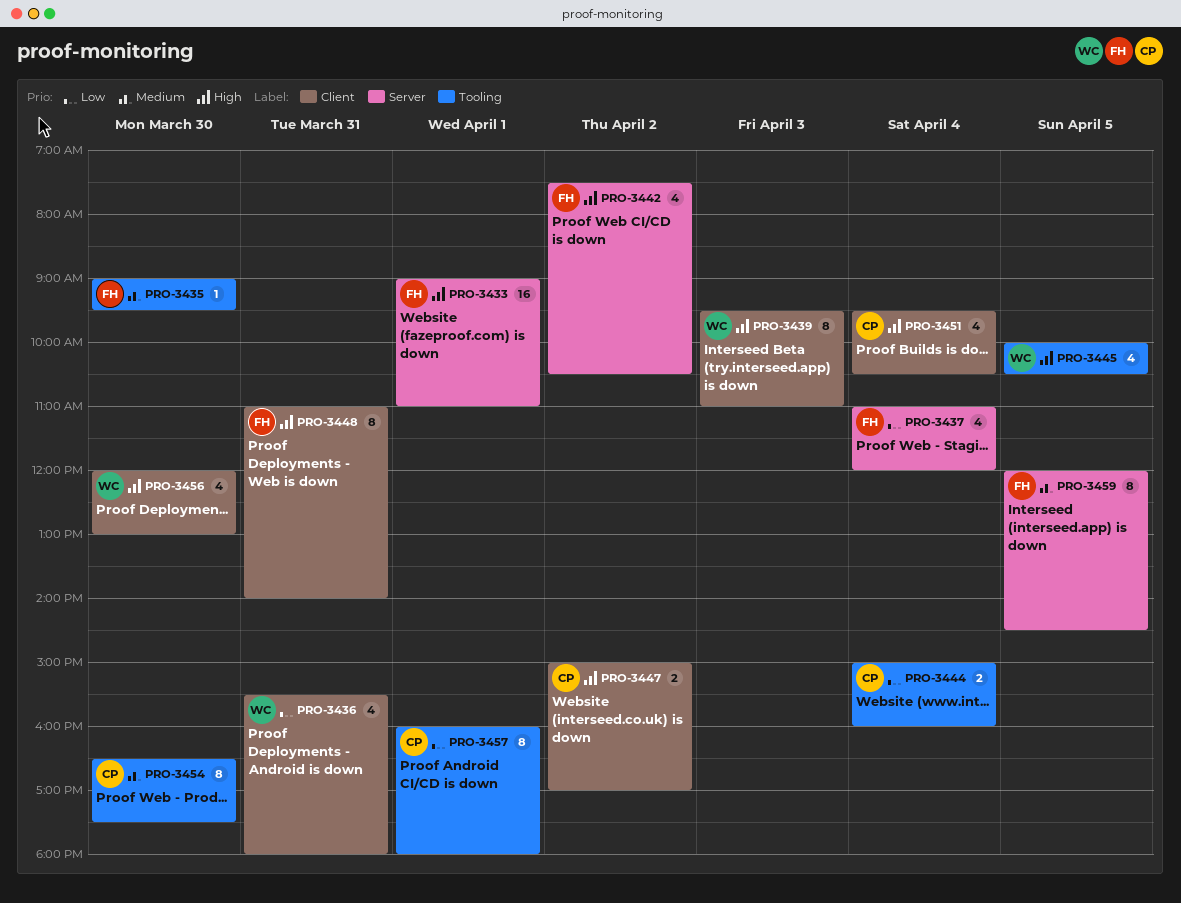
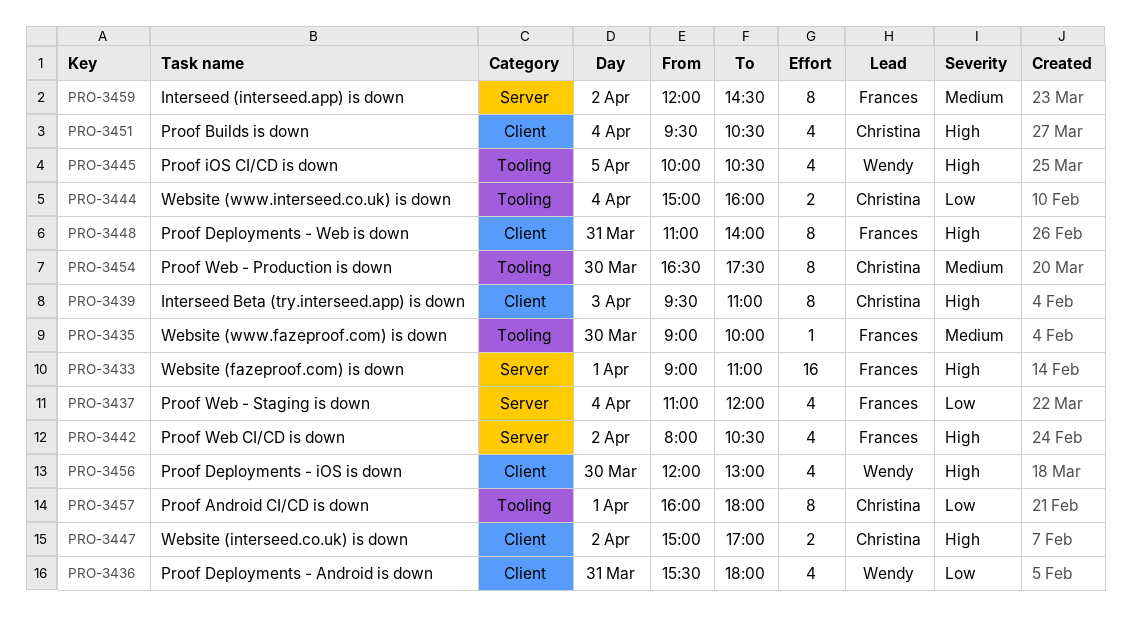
PRO-3435, ends: 09:30 -> 10:00
PRO-3439, owner: Wendy -> Christina
PRO-3442, begins: 07:30 -> 08:00
PRO-3459, day: Apr 5 -> Apr 2

